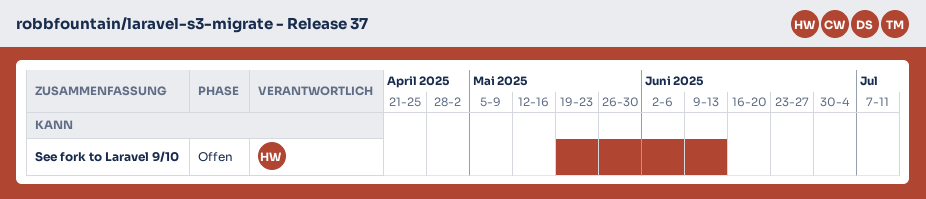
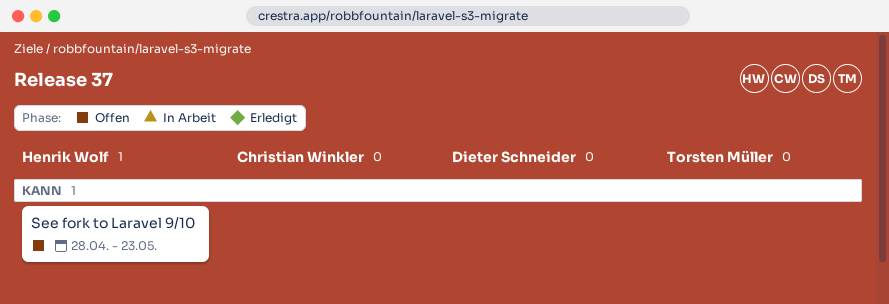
See fork to Laravel 9/10, start: May 19 -> Apr 28
See fork to Laravel 9/10, due: Jun 13 -> May 23

